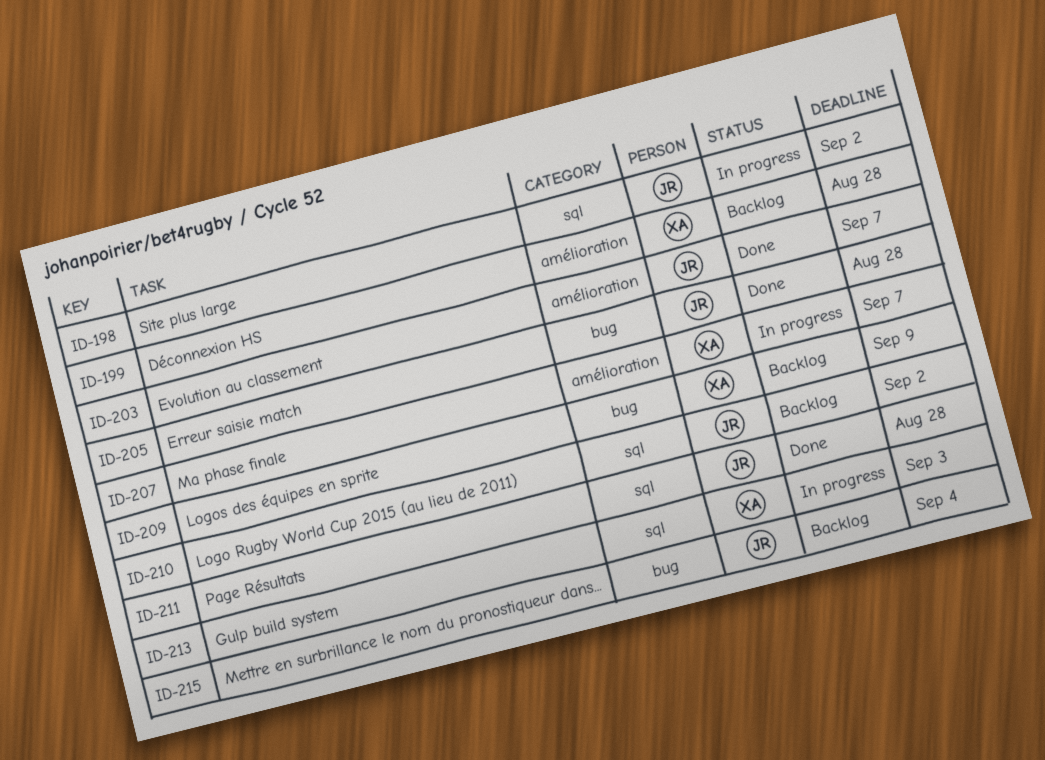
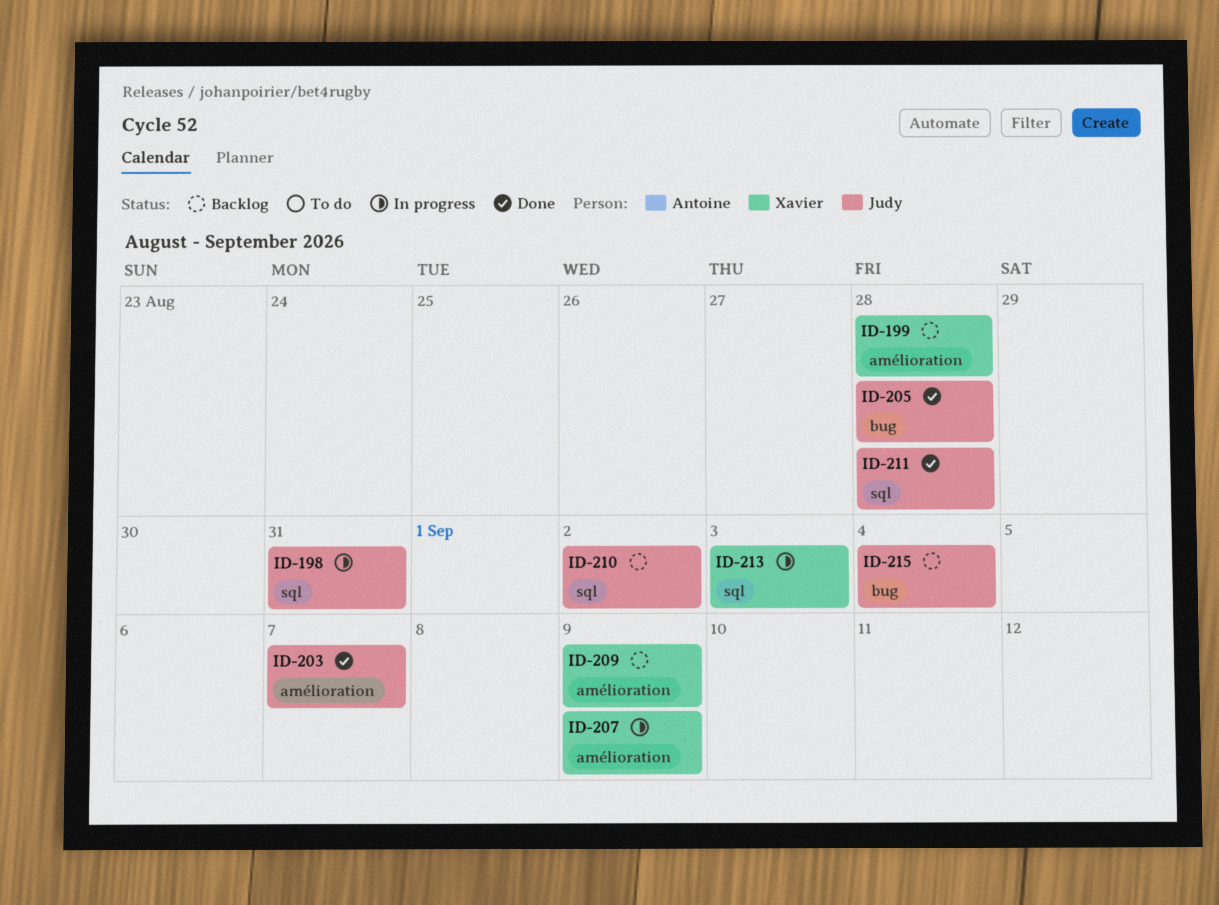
ID-198, due: Sep 2 -> Aug 31
ID-207, due: Sep 7 -> Sep 9
ID-209, label: bug -> amélioration

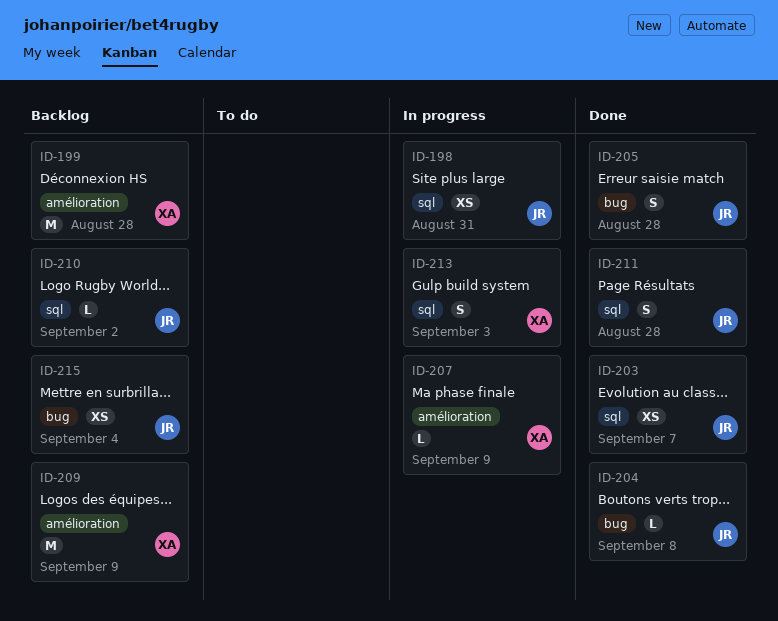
ID-203, label: amélioration -> sql
ID-204: none -> present

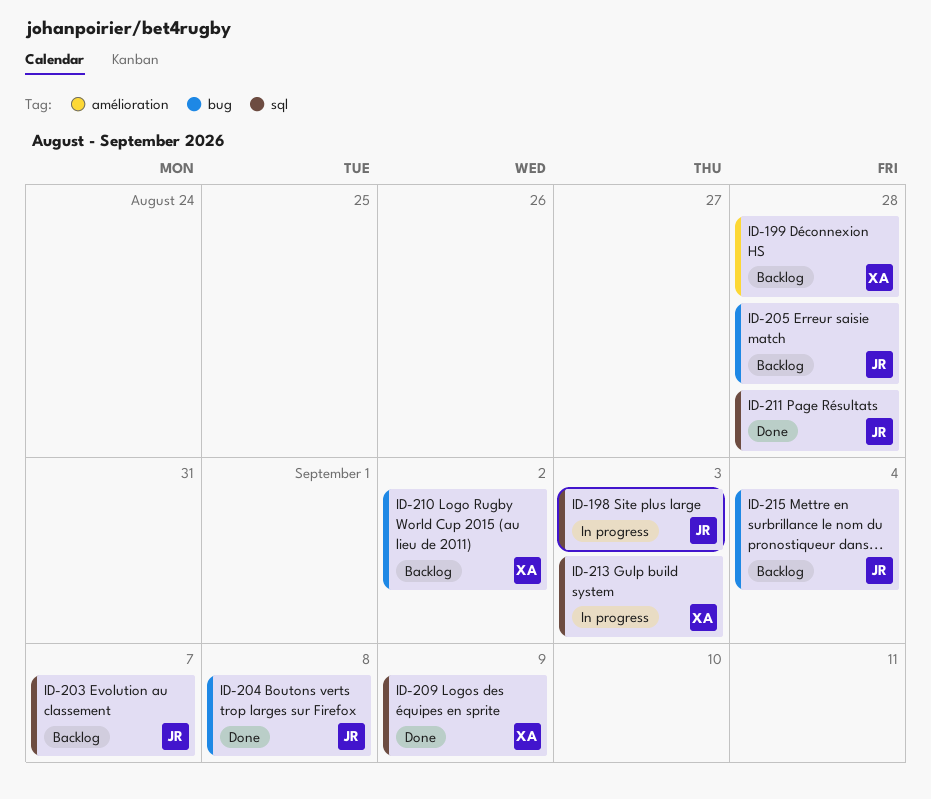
ID-198, due: Aug 31 -> Sep 3
ID-203, status: Done -> Backlog
ID-205, status: Done -> Backlog
ID-207: present -> none
ID-209, status: Backlog -> Done
ID-209, label: amélioration -> sql
ID-210, owner: JR -> XA
ID-210, label: sql -> bug

